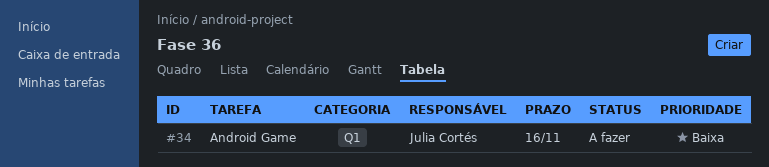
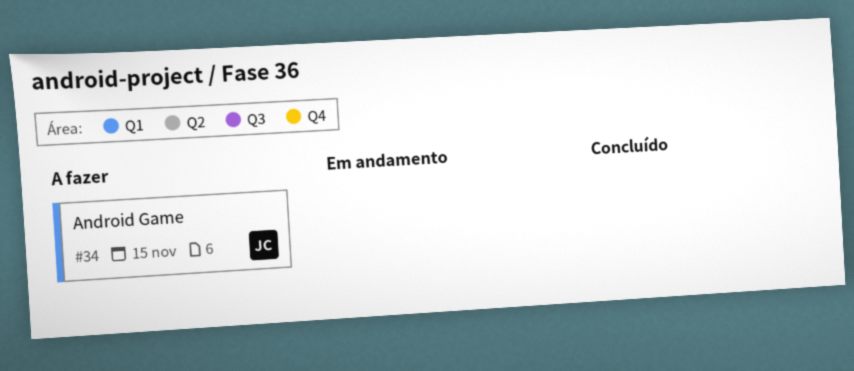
#34, due: Nov 16 -> Nov 15

